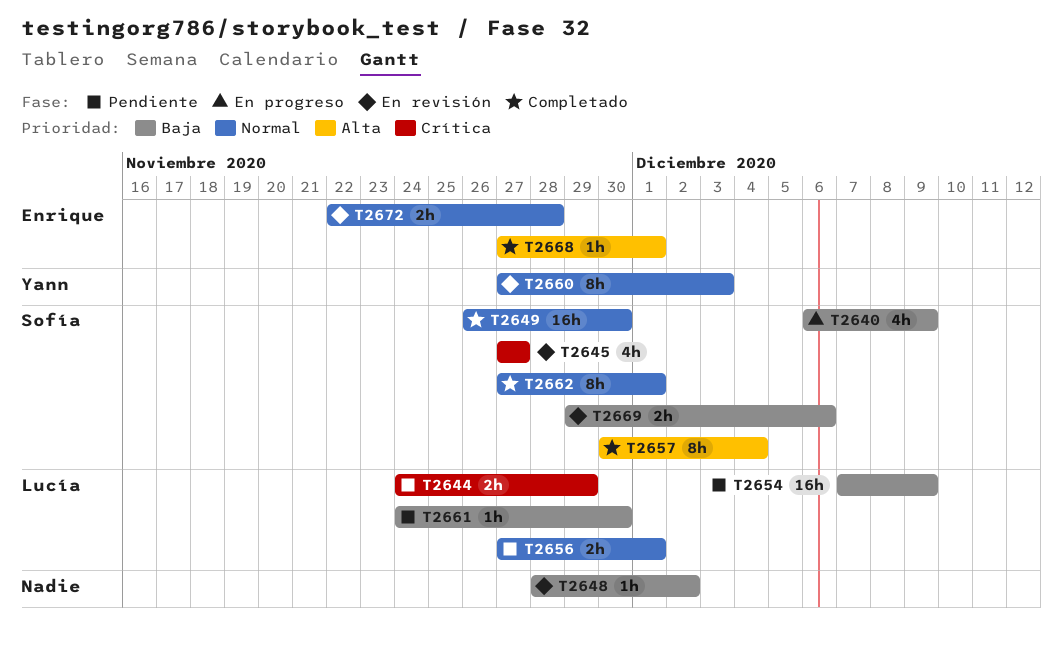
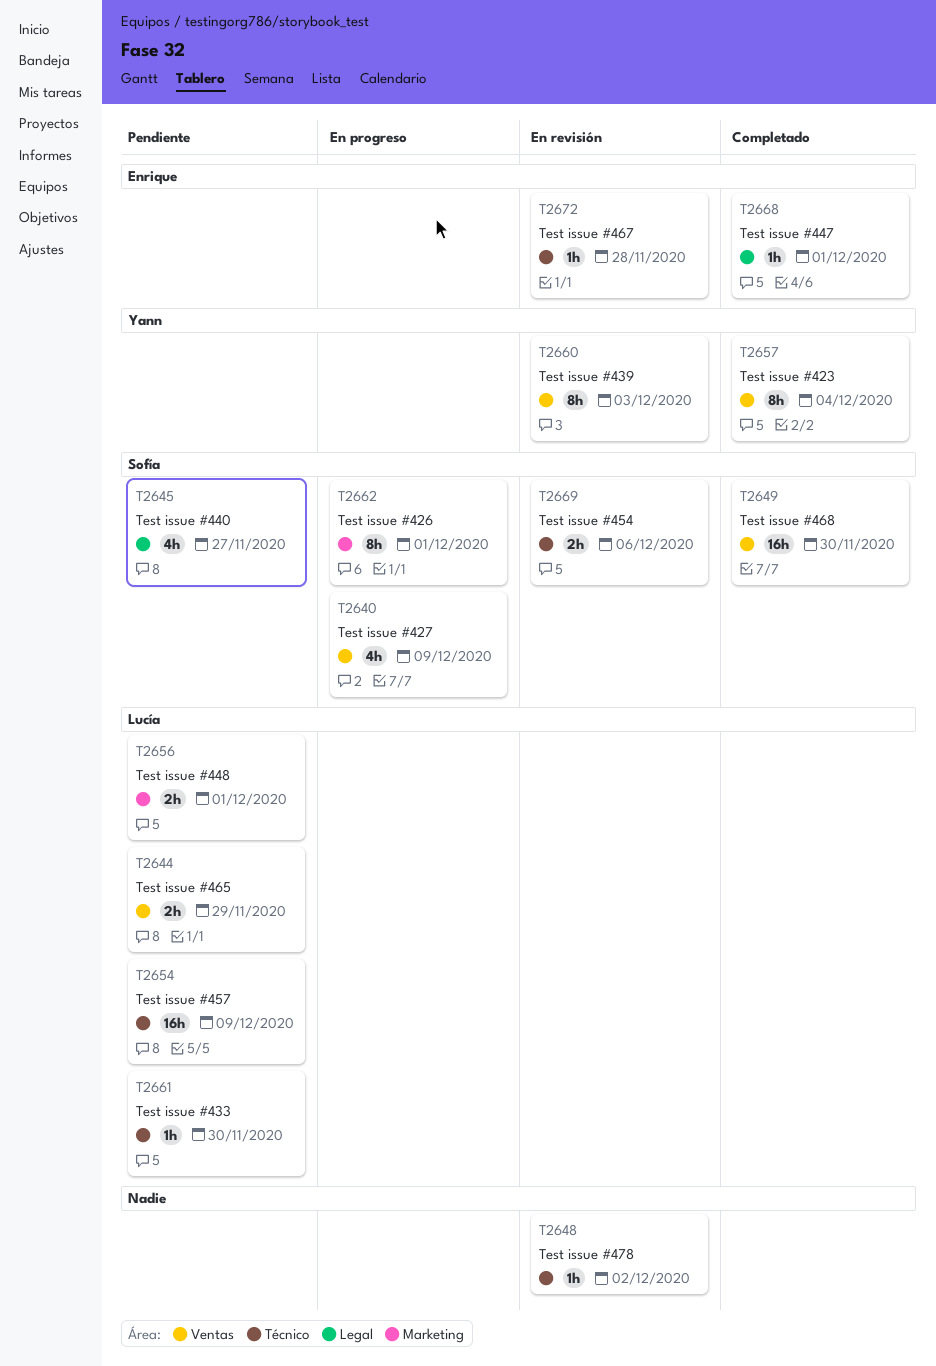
T2645, status: En revisión -> Pendiente
T2657, owner: Sofía -> Yann
T2662, status: Completado -> En progreso
T2672, estimate: 2h -> 1h

